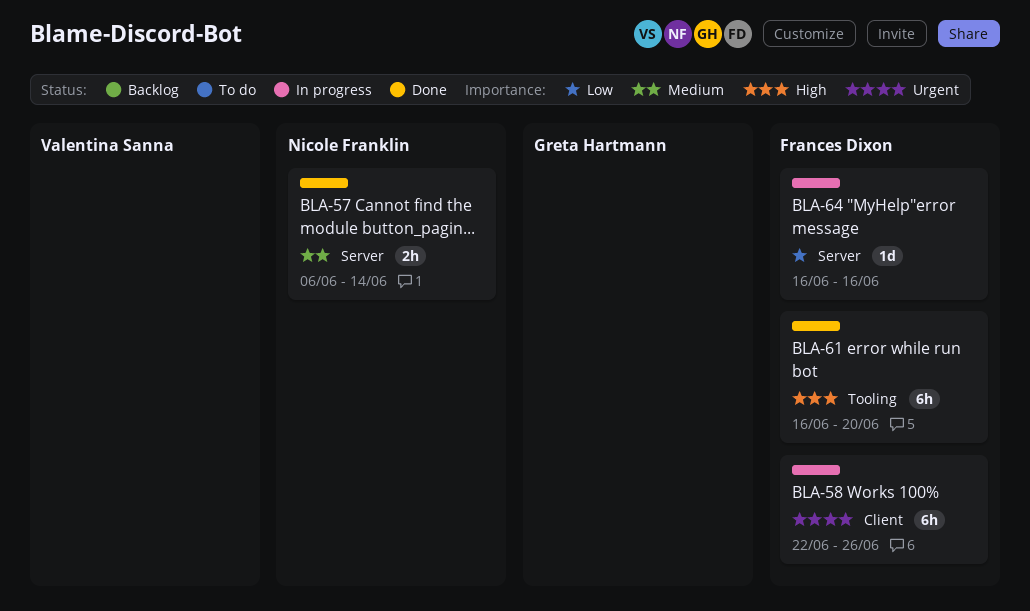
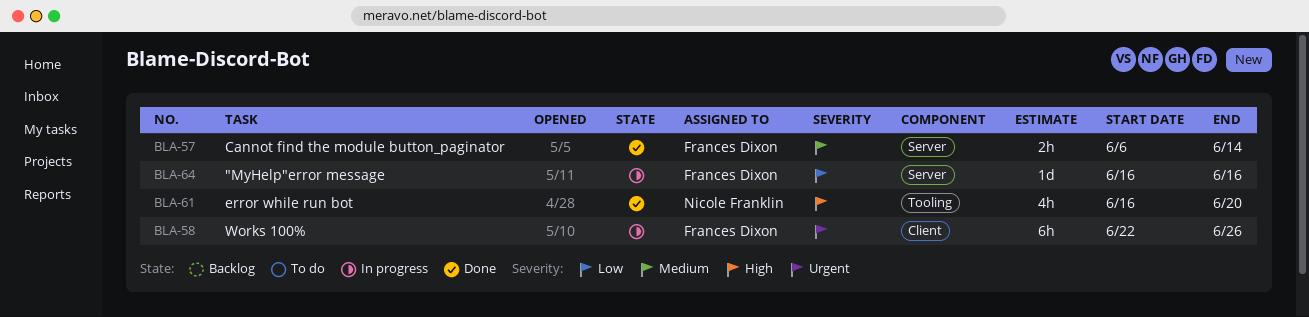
BLA-57, owner: Nicole Franklin -> Frances Dixon
BLA-61, owner: Frances Dixon -> Nicole Franklin
BLA-61, estimate: 6h -> 4h

